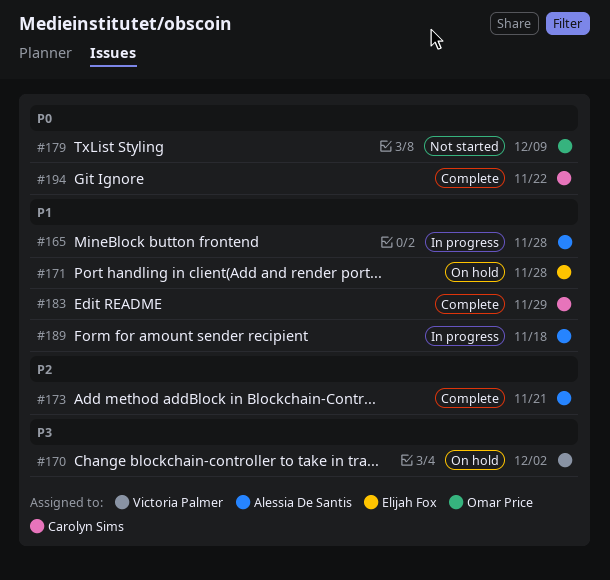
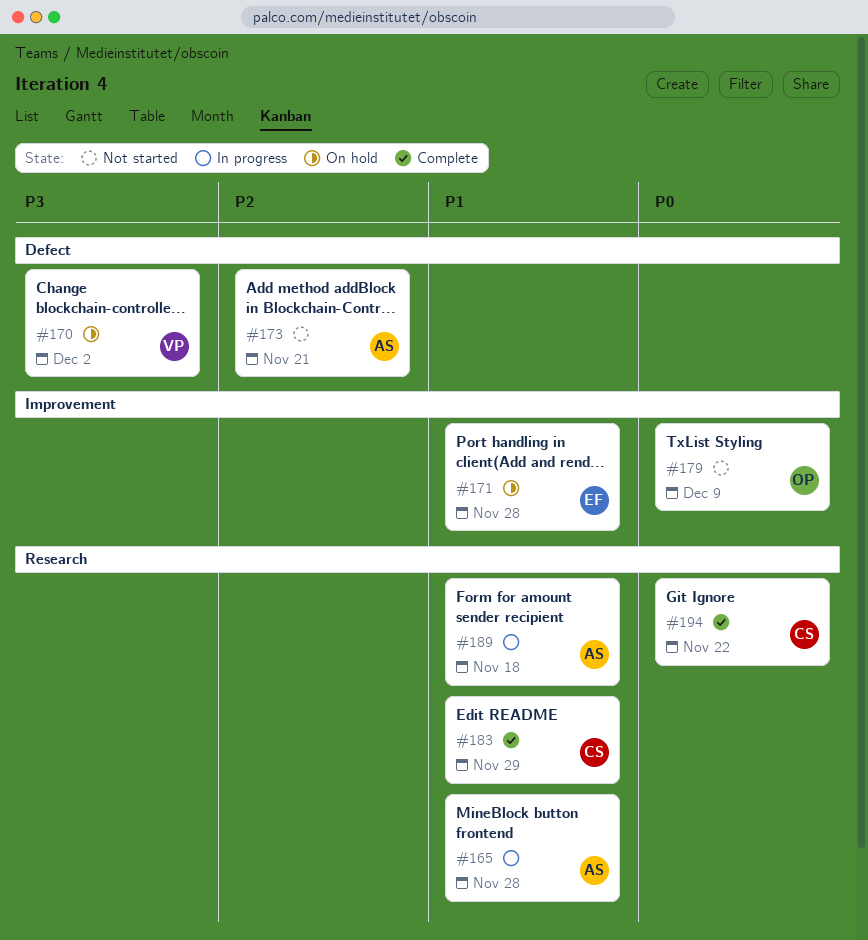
#173, status: Complete -> Not started

